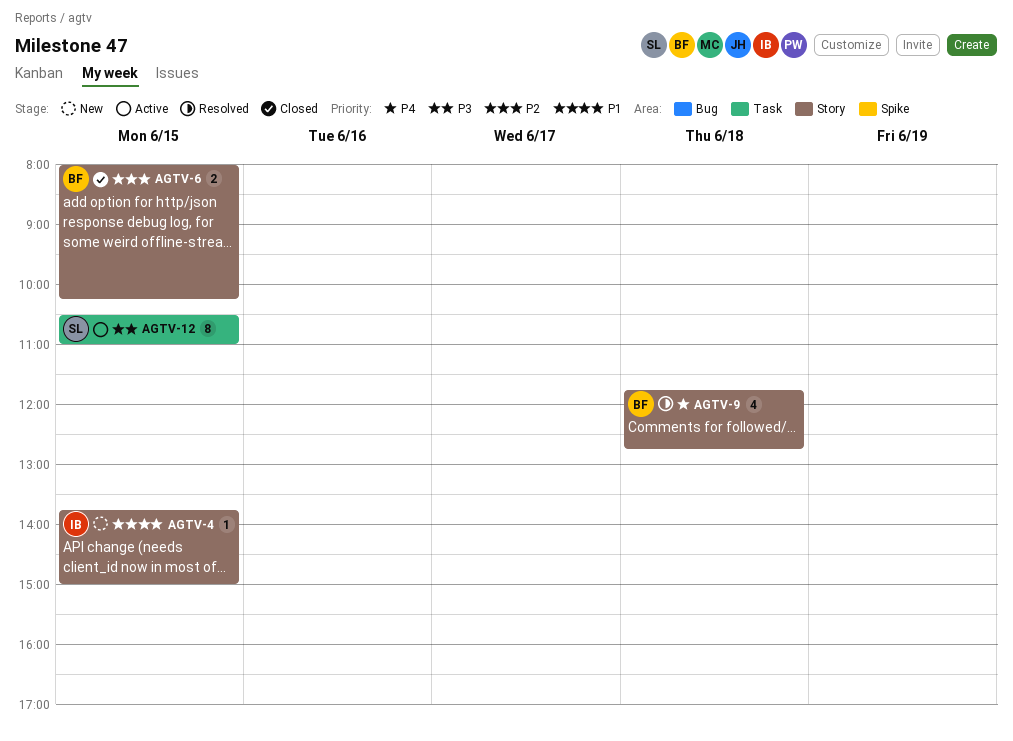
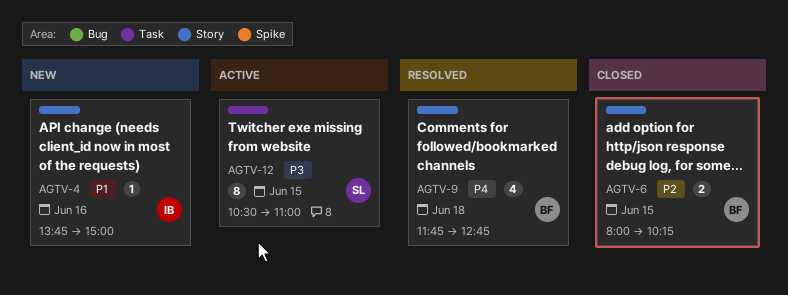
AGTV-4, day: Jun 15 -> Jun 16

